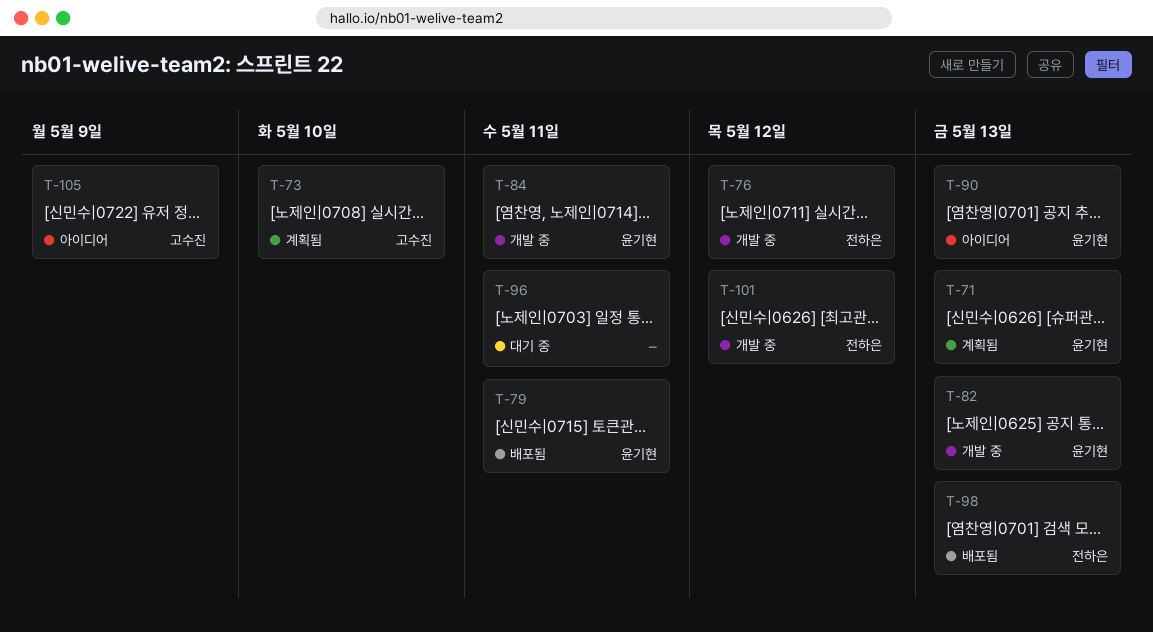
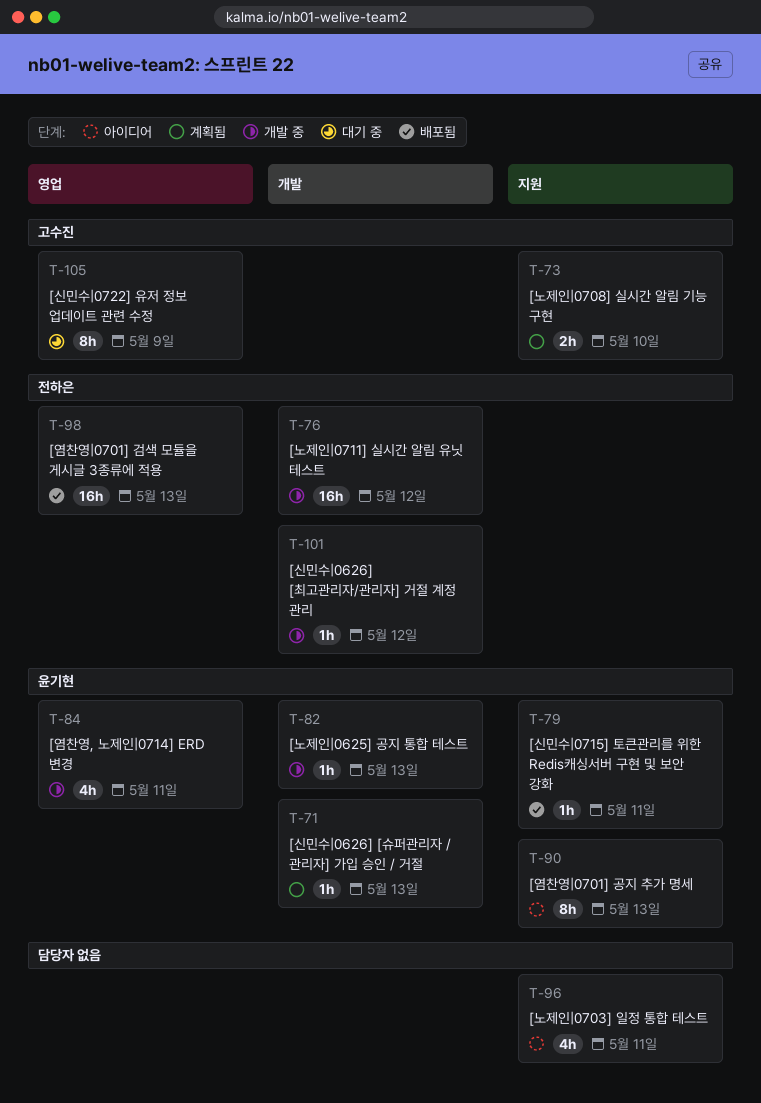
T-96, status: 대기 중 -> 아이디어
T-105, status: 아이디어 -> 대기 중

